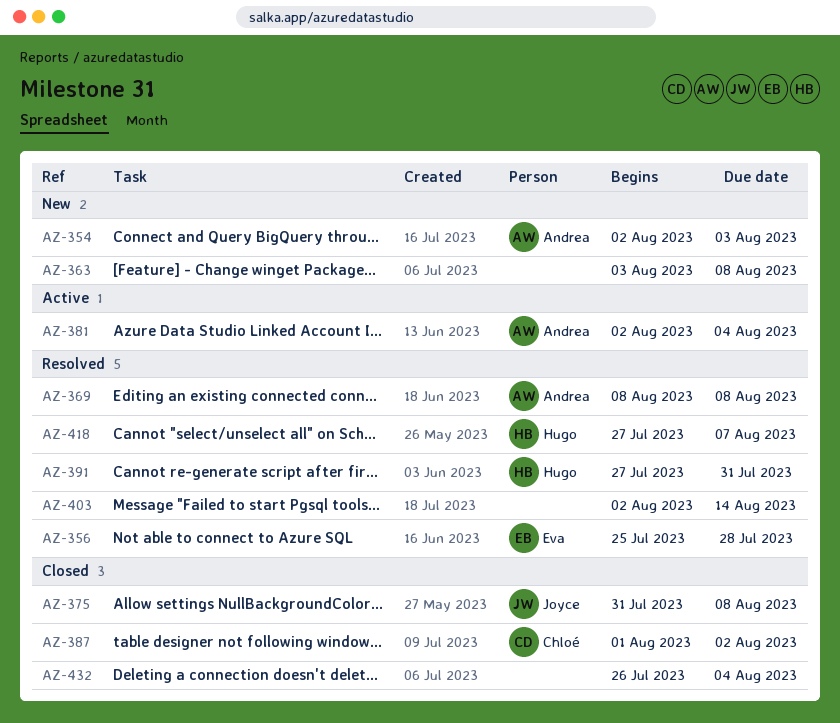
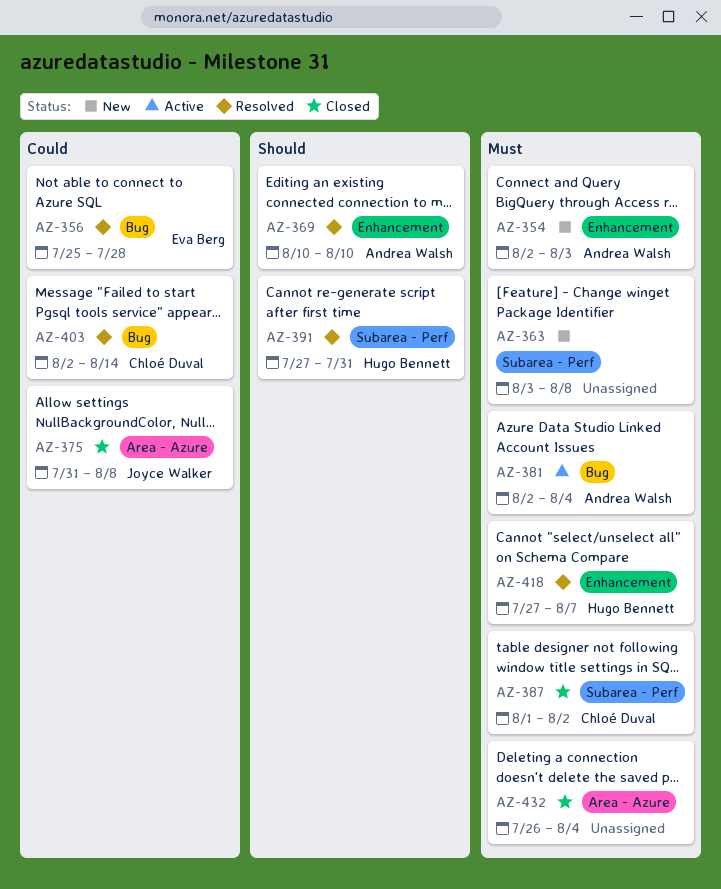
AZ-369, start: Aug 8 -> Aug 10
AZ-369, due: Aug 8 -> Aug 10
AZ-403, owner: none -> Chloé Duval

